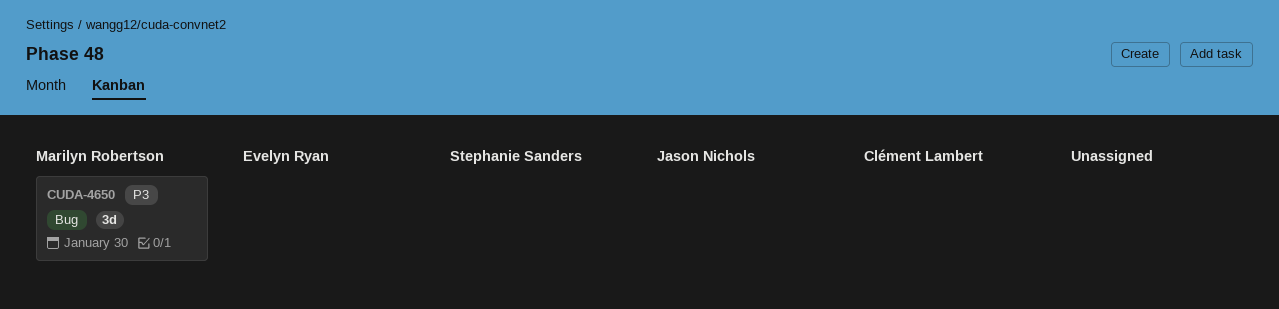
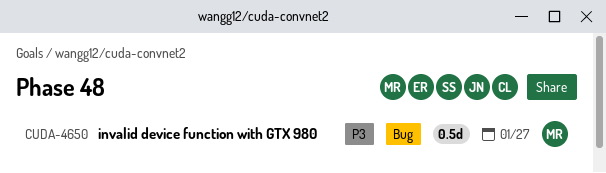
CUDA-4650, estimate: 3d -> 0.5d
CUDA-4650, due: Jan 30 -> Jan 27

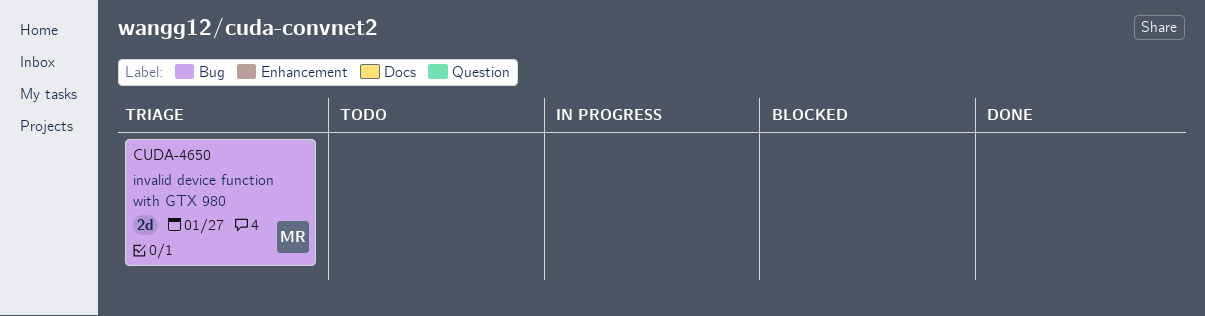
CUDA-4650, estimate: 0.5d -> 2d

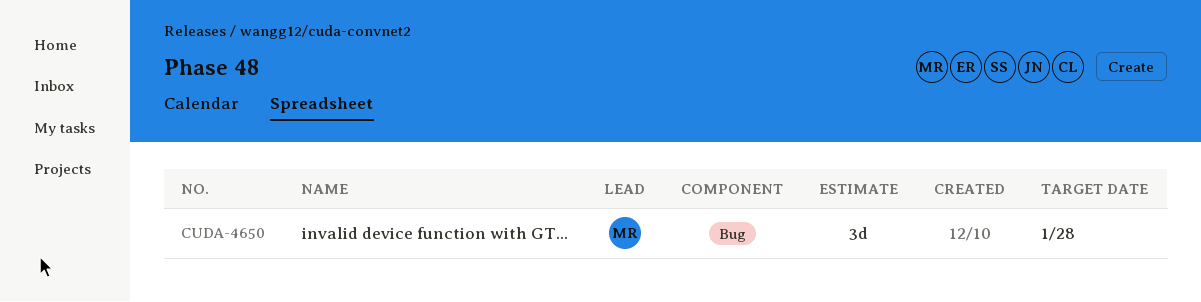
CUDA-4650, estimate: 2d -> 3d
CUDA-4650, due: Jan 27 -> Jan 28

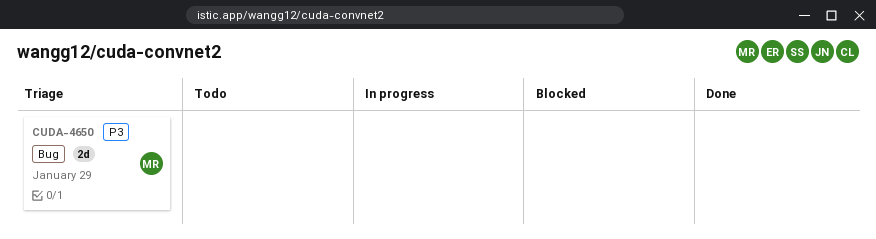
CUDA-4650, estimate: 3d -> 2d
CUDA-4650, due: Jan 28 -> Jan 29

